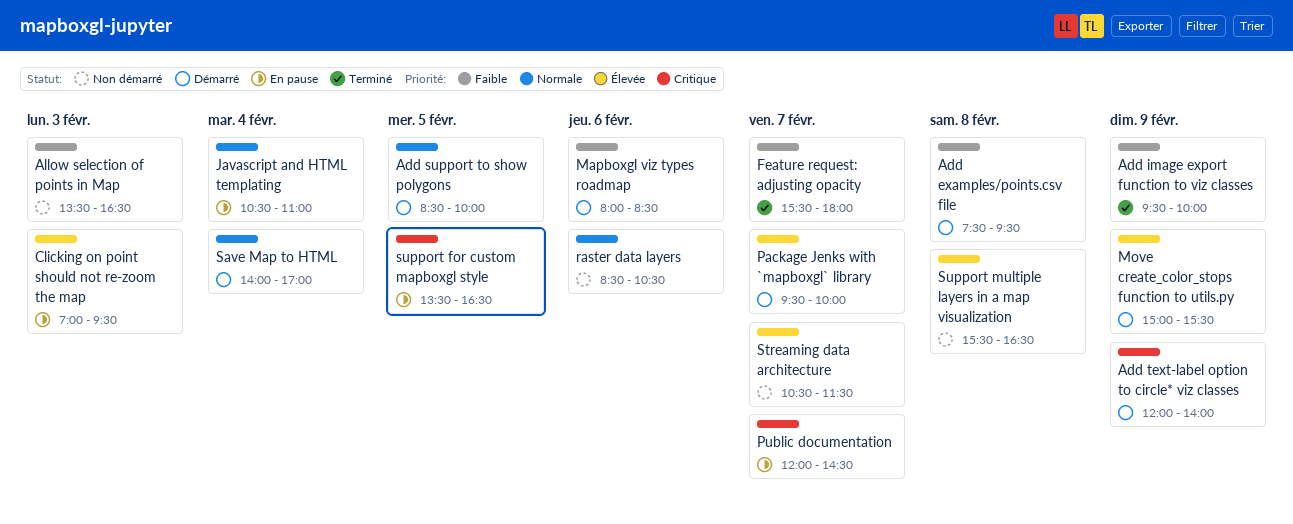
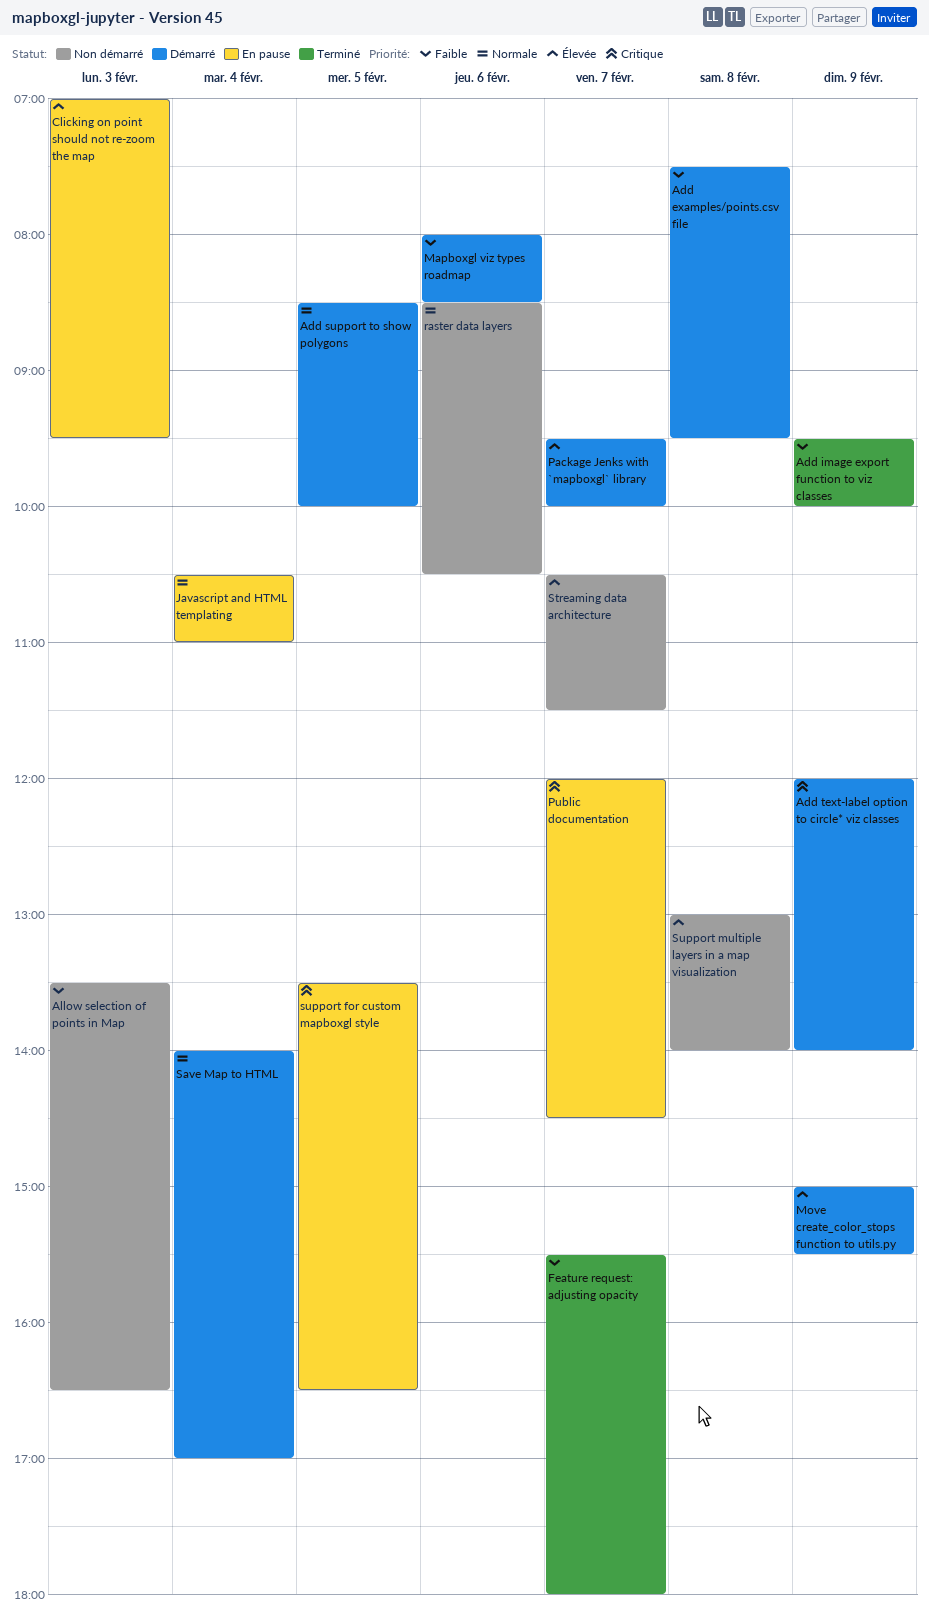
Support multiple layers in a map visualization, begins: 15:30 -> 13:00
Support multiple layers in a map visualization, ends: 16:30 -> 14:00

